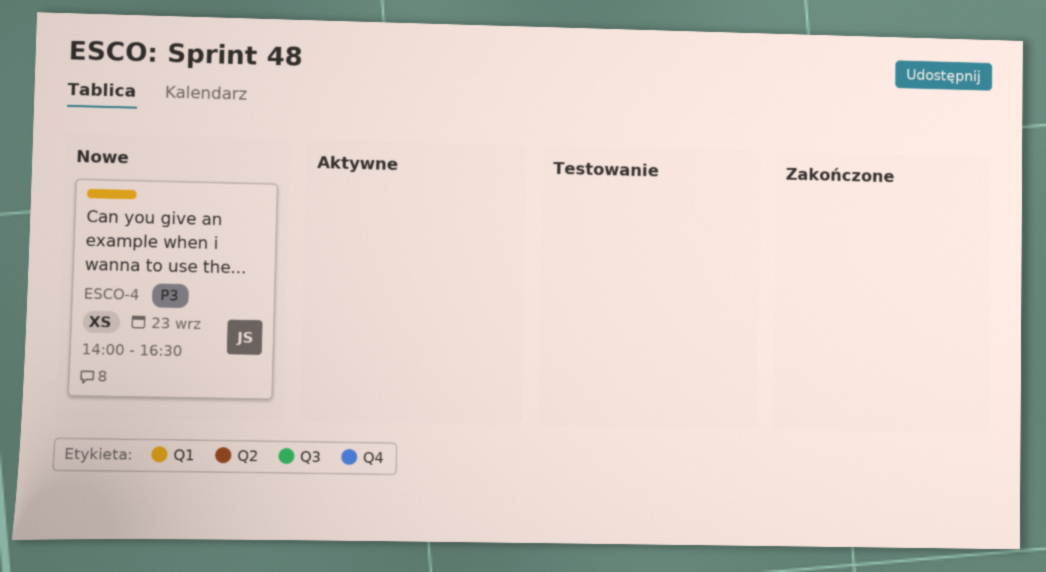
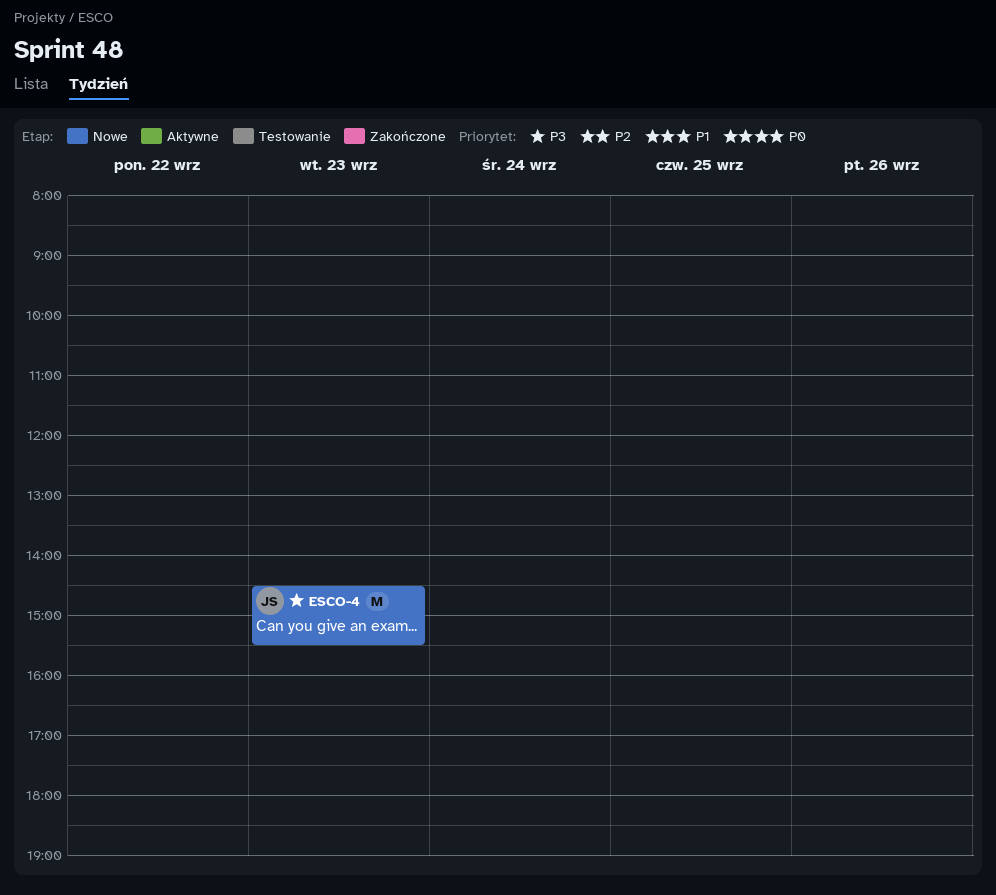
ESCO-4, estimate: XS -> M
ESCO-4, begins: 14:00 -> 14:30
ESCO-4, ends: 16:30 -> 15:30

